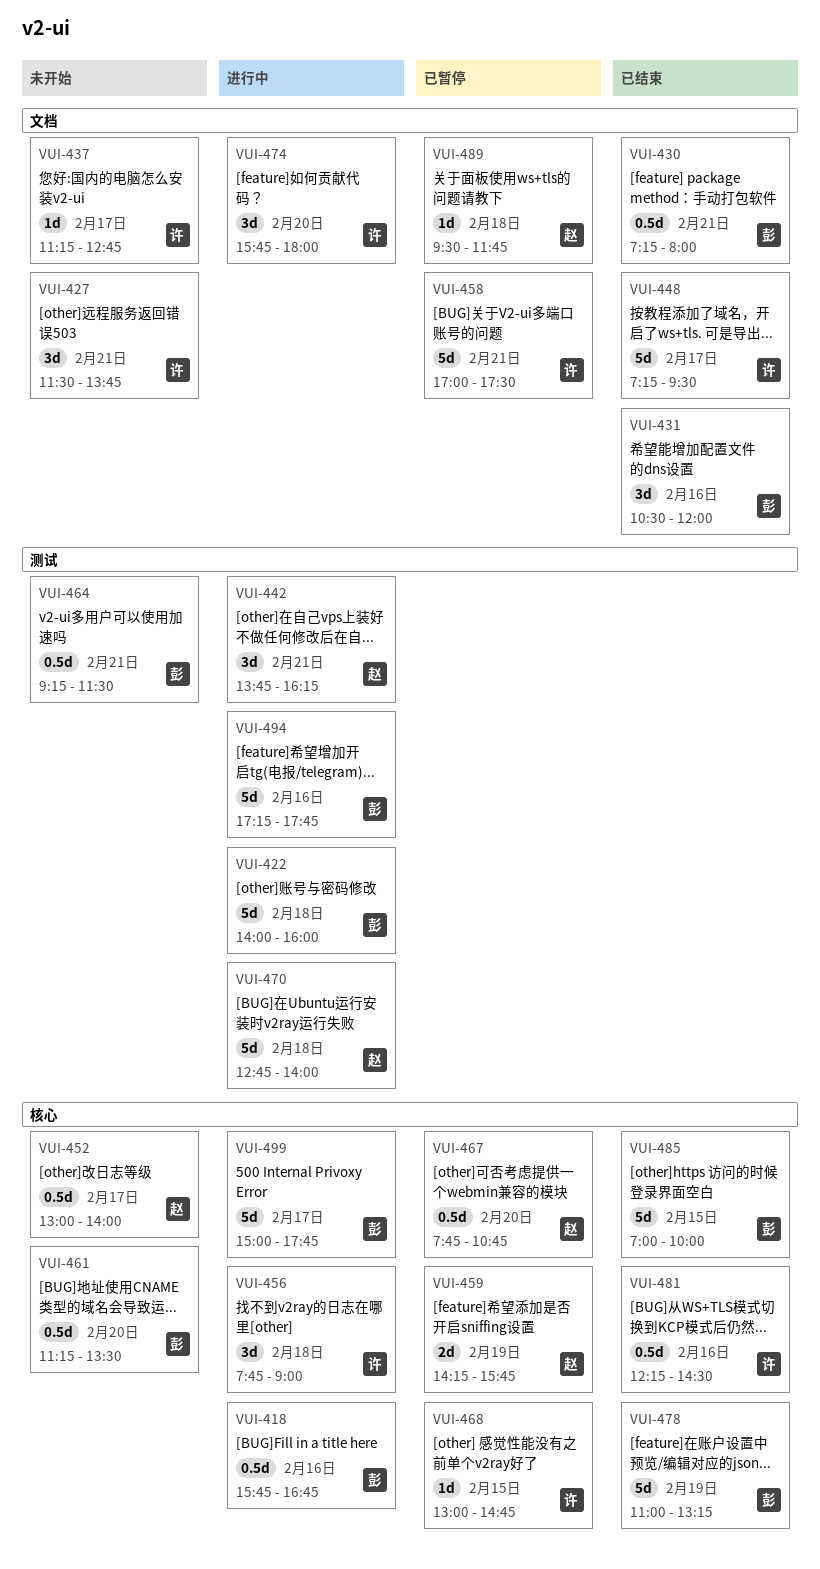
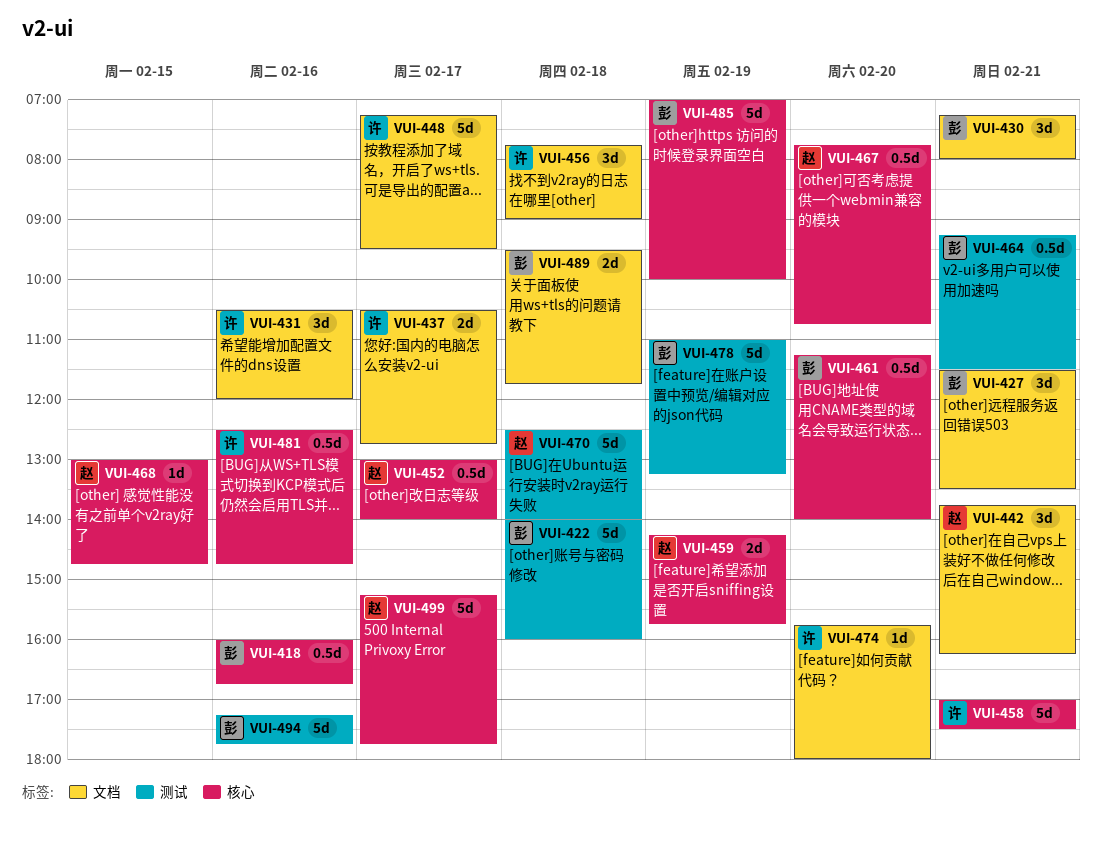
VUI-418, begins: 15:45 -> 16:00
VUI-427, owner: 许 -> 彭
VUI-427, ends: 13:45 -> 13:30
VUI-430, estimate: 0.5d -> 3d
VUI-431, owner: 彭 -> 许
VUI-437, estimate: 1d -> 2d
VUI-437, begins: 11:15 -> 10:30
VUI-442, label: 测试 -> 文档
VUI-456, label: 核心 -> 文档
VUI-458, label: 文档 -> 核心
VUI-461, ends: 13:30 -> 14:00
VUI-468, owner: 许 -> 赵
VUI-470, begins: 12:45 -> 12:30
VUI-474, estimate: 3d -> 1d
VUI-478, label: 核心 -> 测试
VUI-481, begins: 12:15 -> 12:30
VUI-481, ends: 14:30 -> 14:45
VUI-485, day: Feb 15 -> Feb 19
VUI-489, owner: 赵 -> 彭
VUI-489, estimate: 1d -> 2d
VUI-499, owner: 彭 -> 赵
VUI-499, begins: 15:00 -> 15:15

